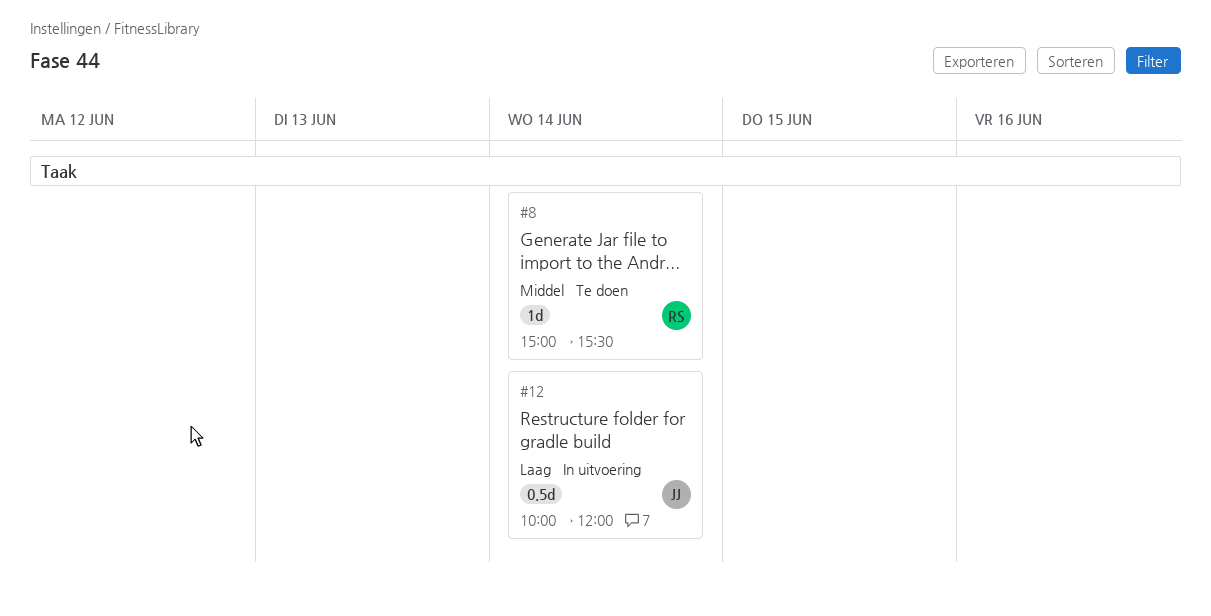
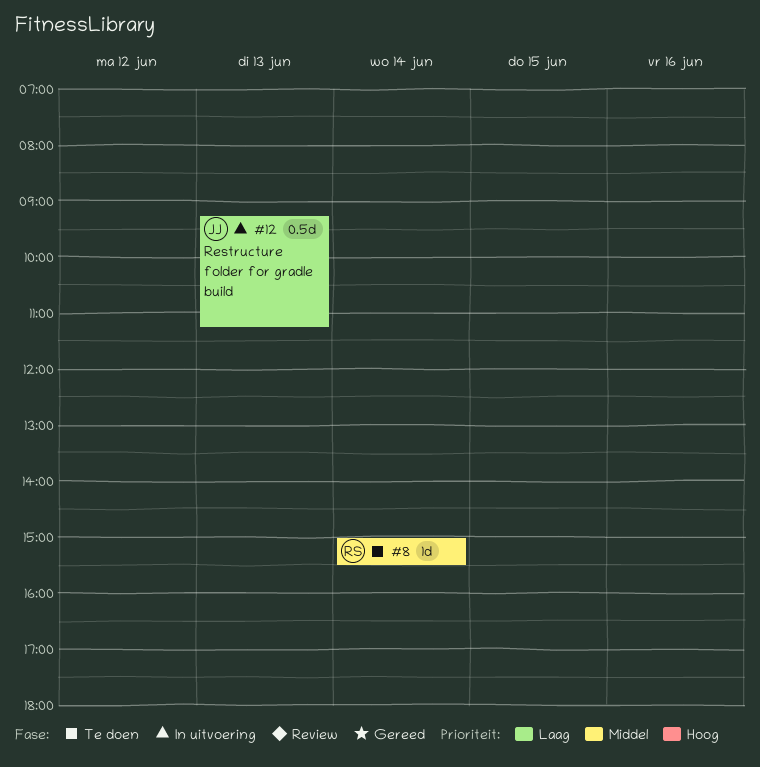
#12, day: Jun 14 -> Jun 13
#12, begins: 10:00 -> 09:15
#12, ends: 12:00 -> 11:15

